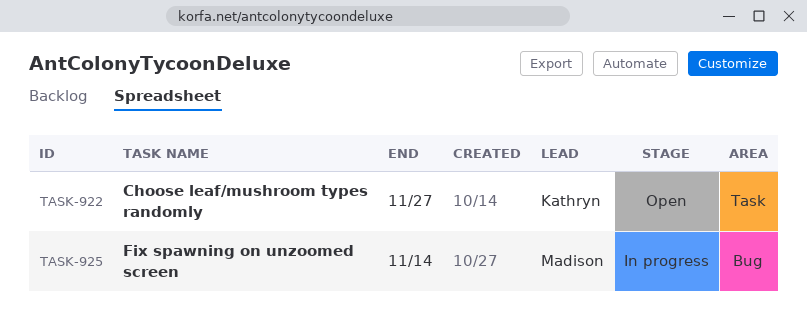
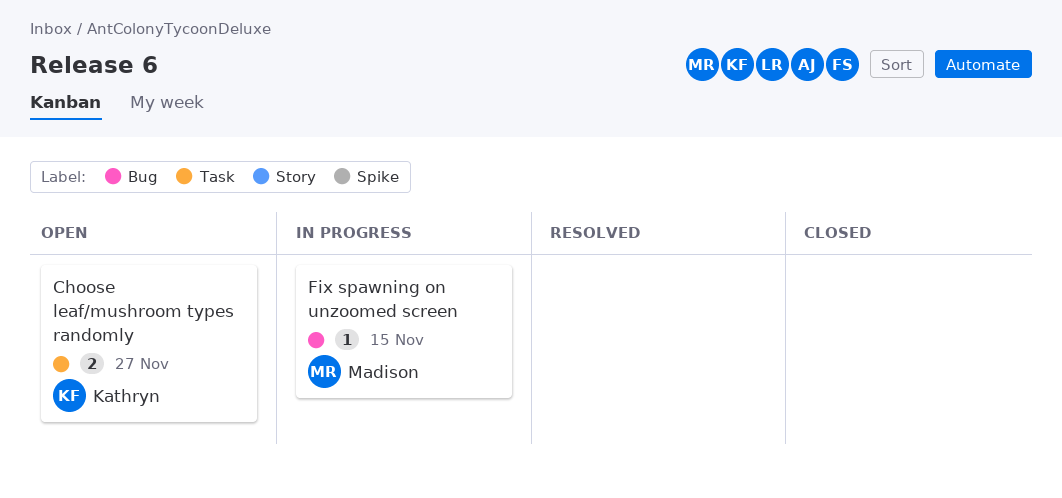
Fix spawning on unzoomed screen, due: Nov 14 -> Nov 15

